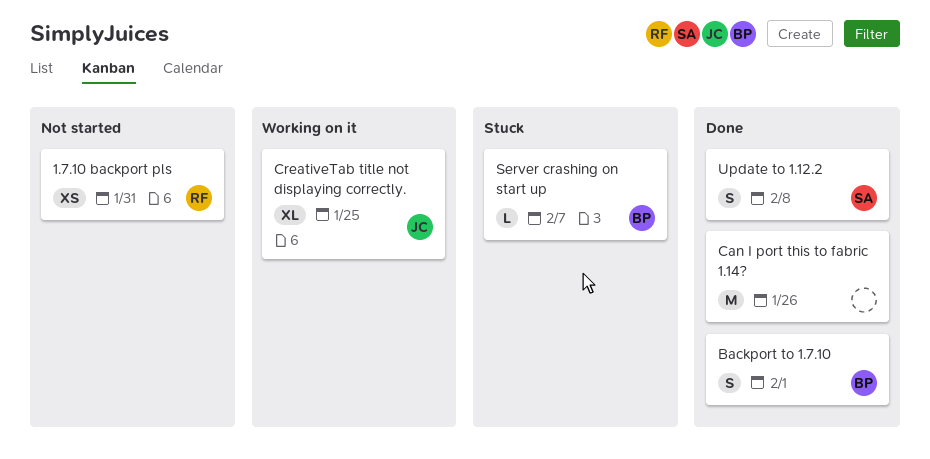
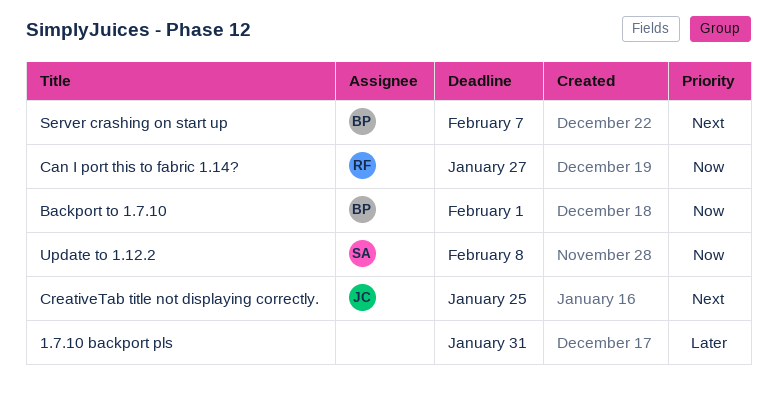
1.7.10 backport pls, owner: RF -> none
Can I port this to fabric 1.14?, owner: none -> RF
Can I port this to fabric 1.14?, due: Jan 26 -> Jan 27

